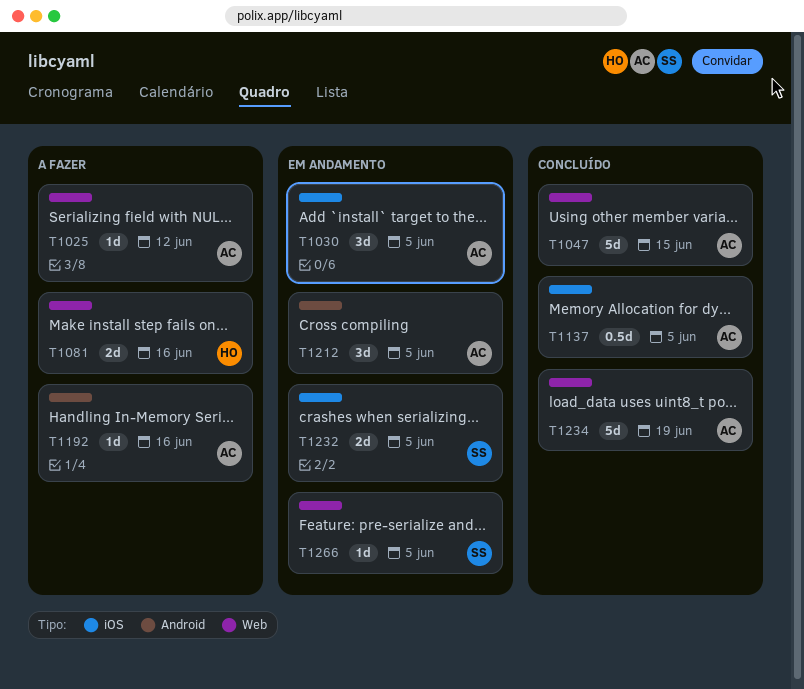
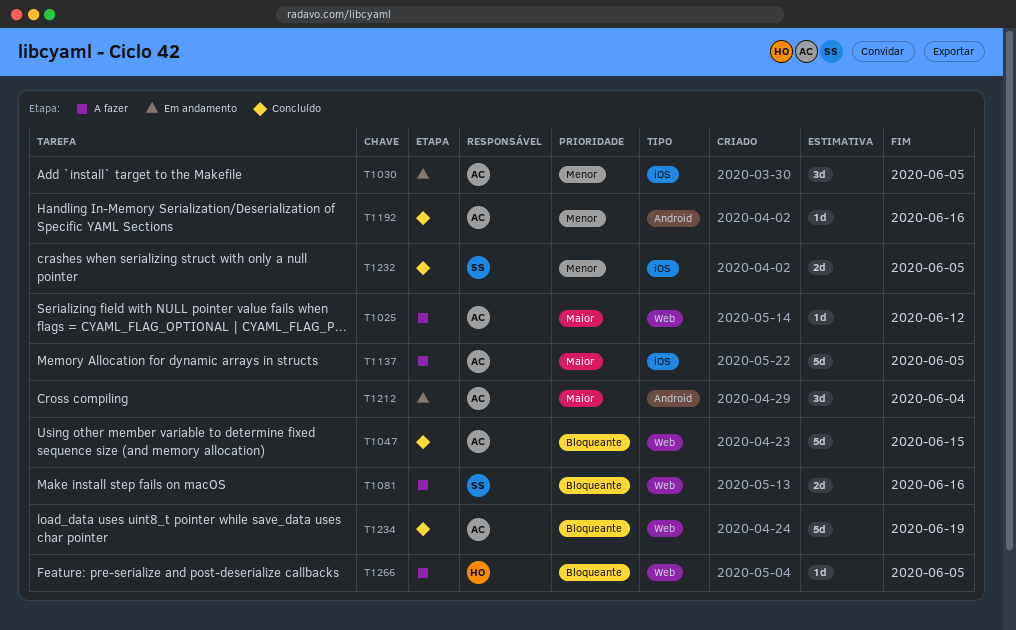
T1081, owner: HO -> SS
T1137, status: Concluído -> A fazer
T1137, estimate: 0.5d -> 5d
T1192, status: A fazer -> Concluído
T1212, due: Jun 5 -> Jun 4
T1232, status: Em andamento -> Concluído
T1266, status: Em andamento -> A fazer
T1266, owner: SS -> HO

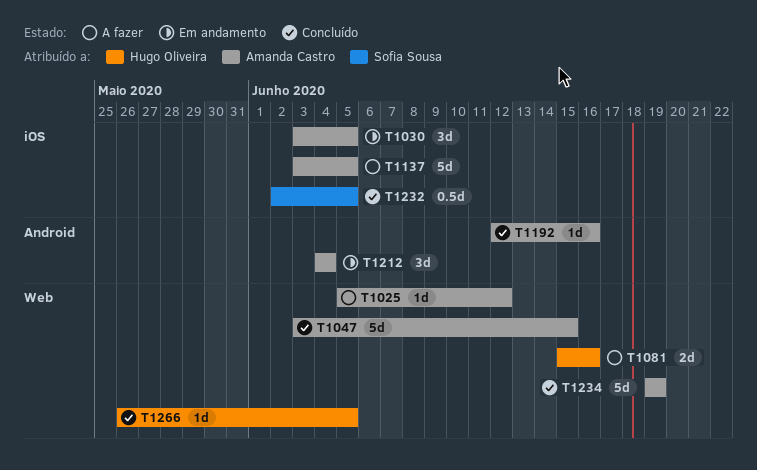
T1081, owner: Sofia Sousa -> Hugo Oliveira
T1232, estimate: 2d -> 0.5d
T1266, status: A fazer -> Concluído

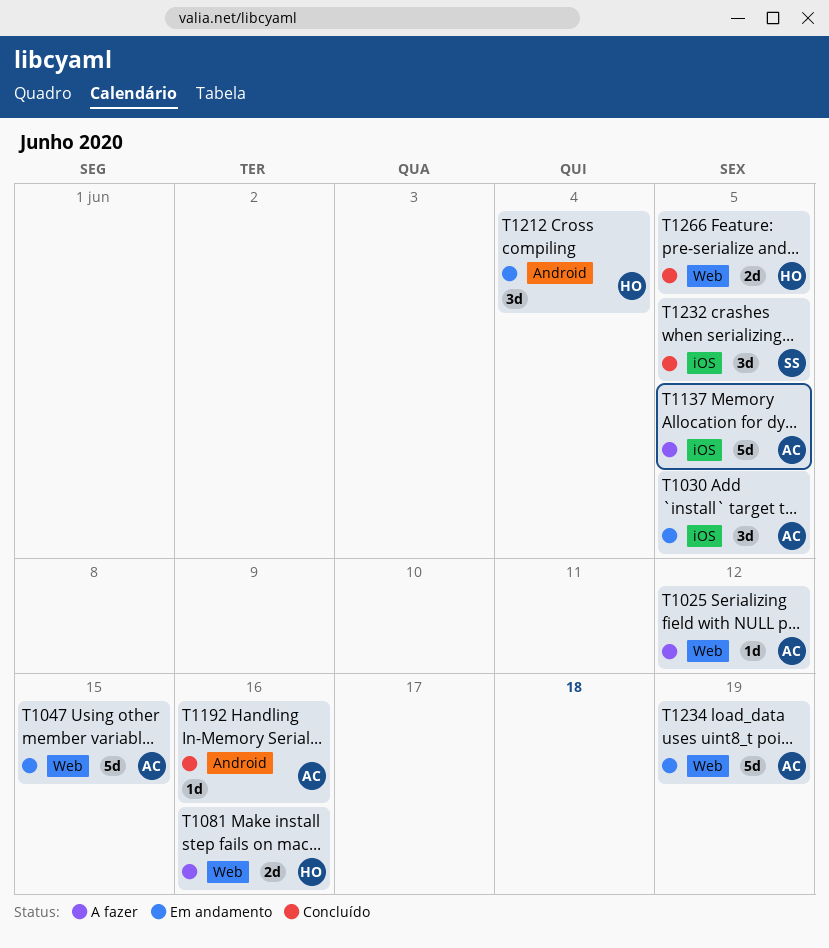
T1047, status: Concluído -> Em andamento
T1212, owner: Amanda Castro -> Hugo Oliveira
T1232, estimate: 0.5d -> 3d
T1234, status: Concluído -> Em andamento
T1266, estimate: 1d -> 2d

